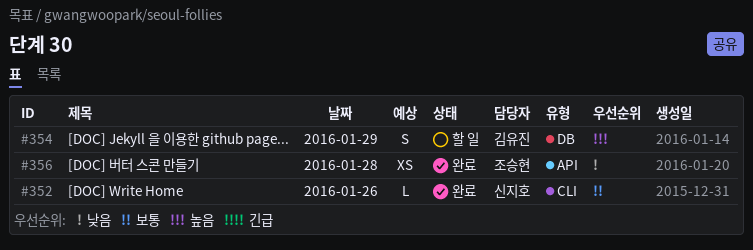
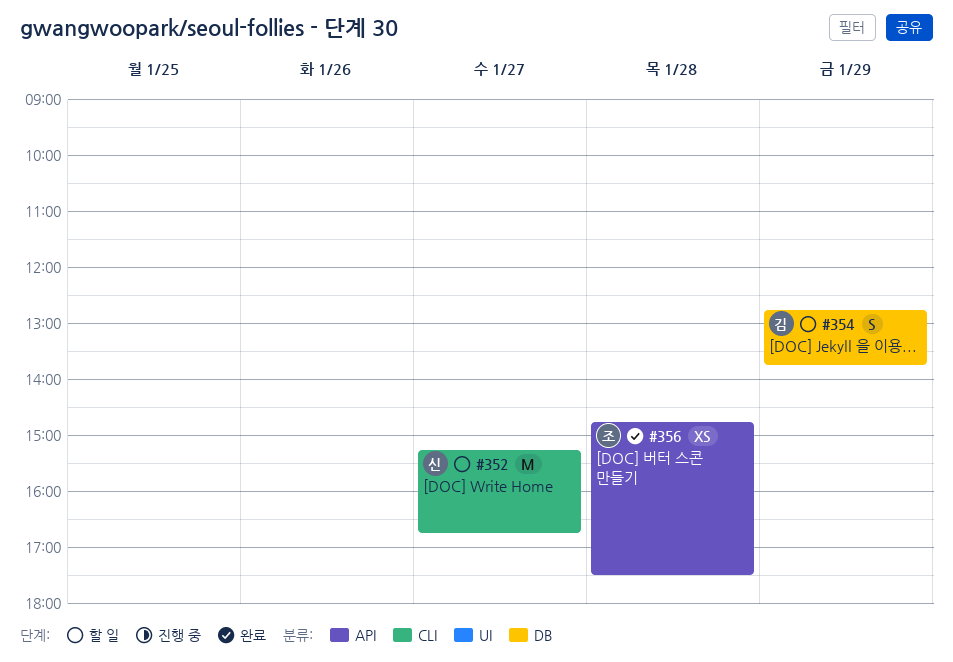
#352, status: 완료 -> 할 일
#352, estimate: L -> M
#352, day: Jan 26 -> Jan 27

